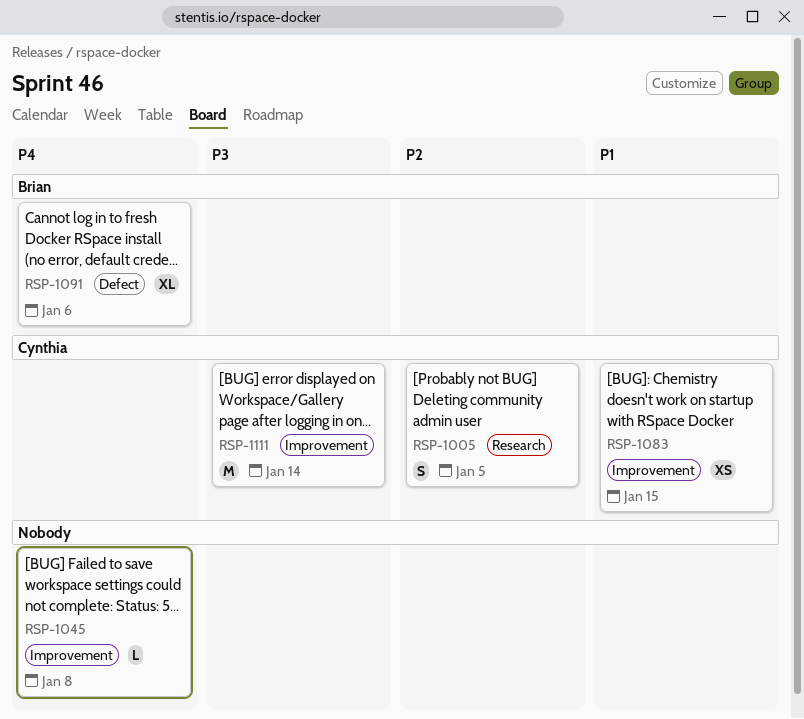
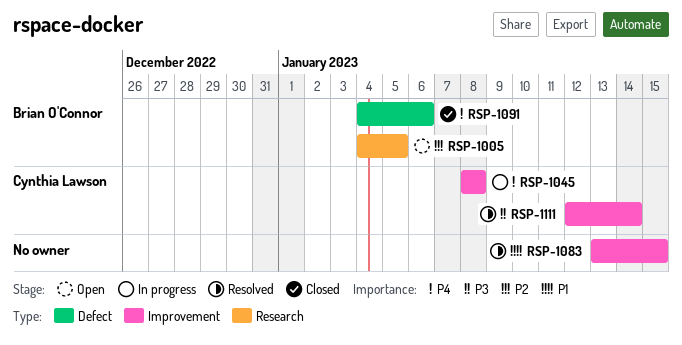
RSP-1005, owner: Cynthia Lawson -> Brian O'Connor
RSP-1045, owner: none -> Cynthia Lawson
RSP-1083, owner: Cynthia Lawson -> none

